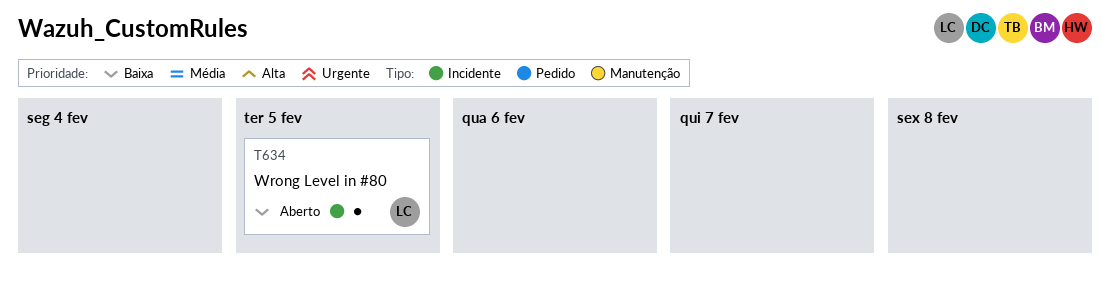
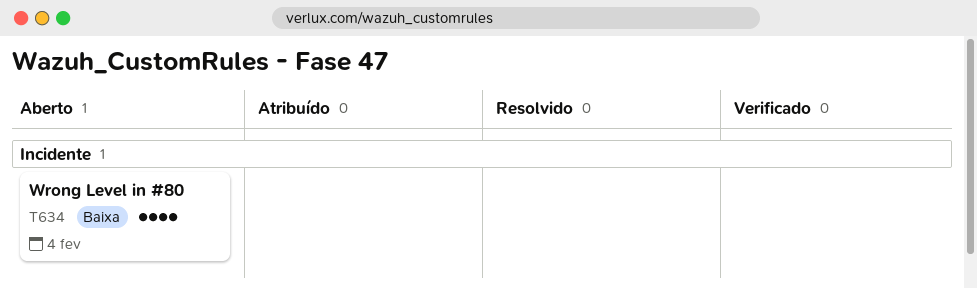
T634, estimate: 1 -> 4
T634, due: Feb 5 -> Feb 4

